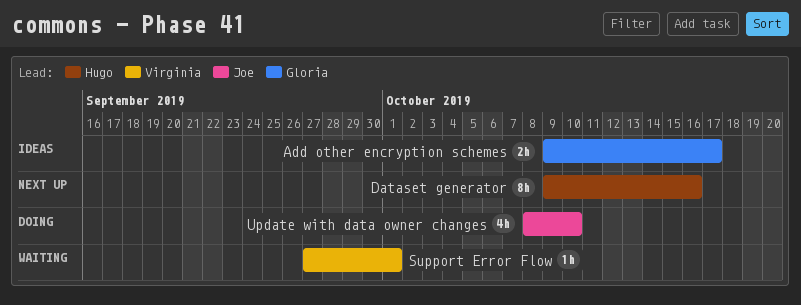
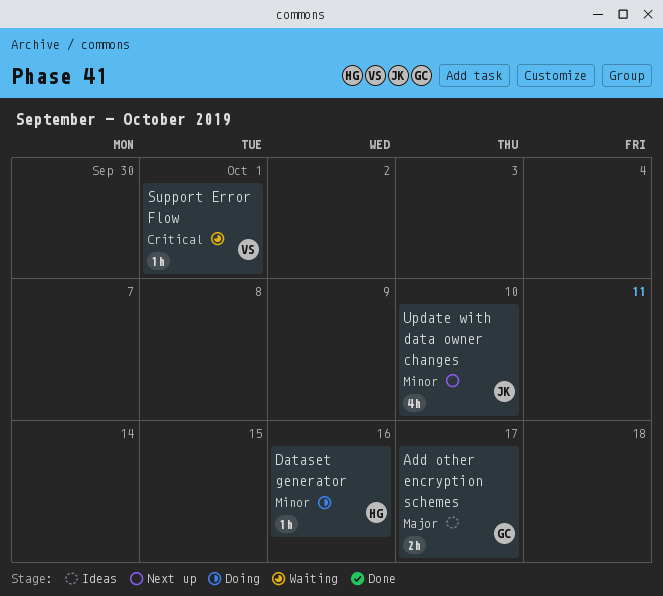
Dataset generator, status: Next up -> Doing
Dataset generator, estimate: 8h -> 1h
Update with data owner changes, status: Doing -> Next up

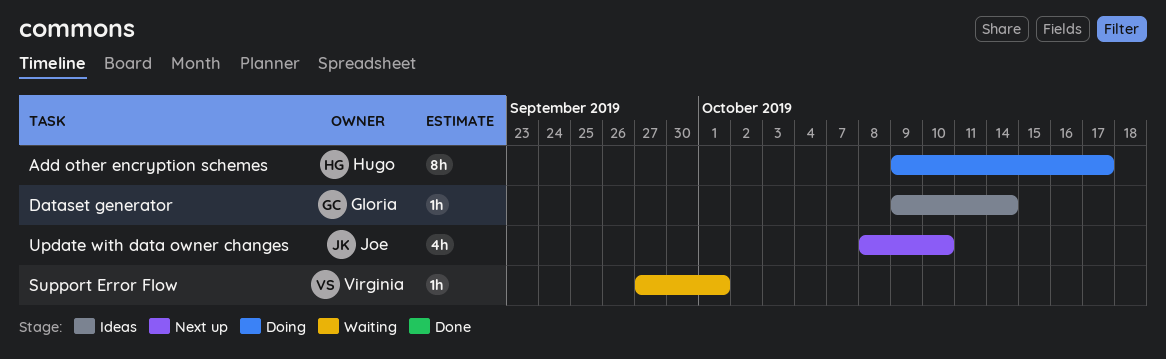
Add other encryption schemes, status: Ideas -> Doing
Add other encryption schemes, owner: Gloria -> Hugo
Add other encryption schemes, estimate: 2h -> 8h
Dataset generator, status: Doing -> Ideas
Dataset generator, owner: Hugo -> Gloria
Dataset generator, due: Oct 16 -> Oct 14

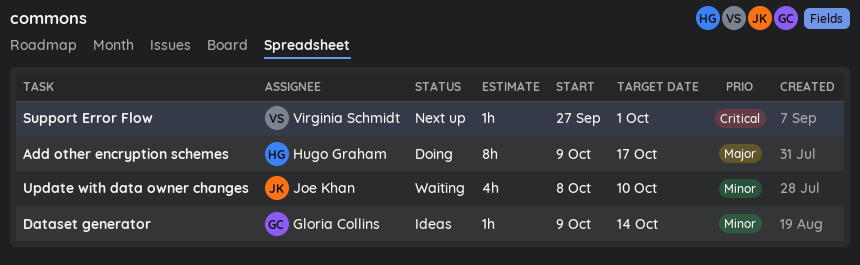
Support Error Flow, status: Waiting -> Next up
Update with data owner changes, status: Next up -> Waiting

